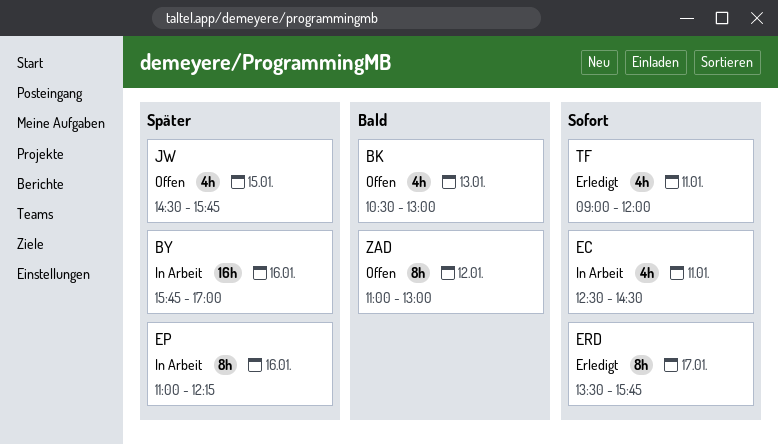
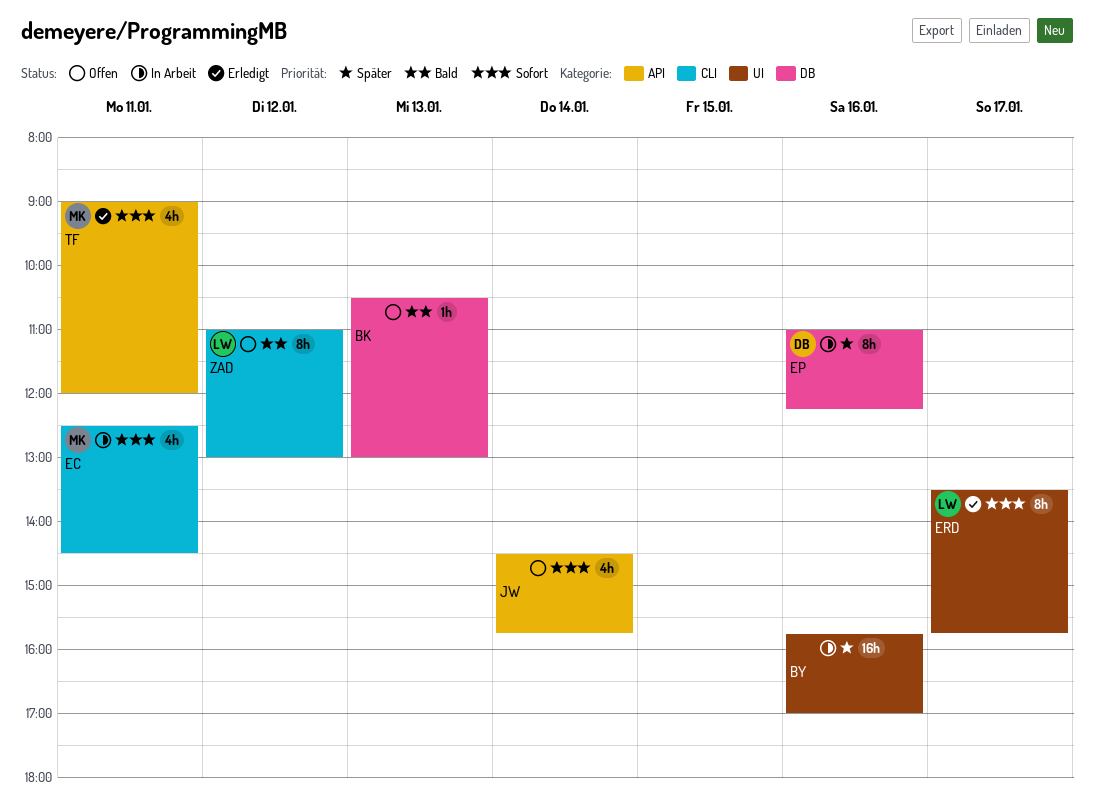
BK, estimate: 4h -> 1h
JW, priority: Später -> Sofort
JW, day: Jan 15 -> Jan 14

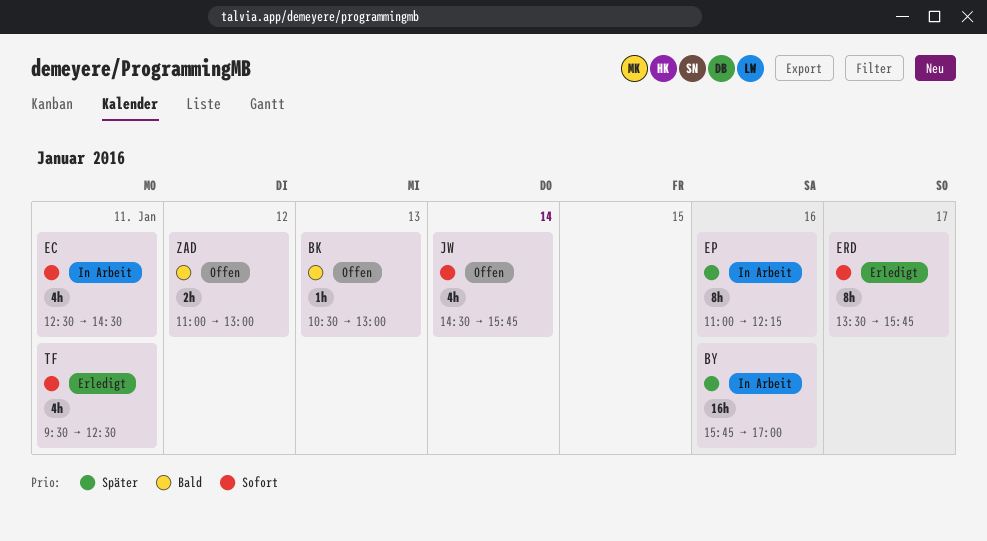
TF, begins: 09:00 -> 09:30
TF, ends: 12:00 -> 12:30
ZAD, estimate: 8h -> 2h

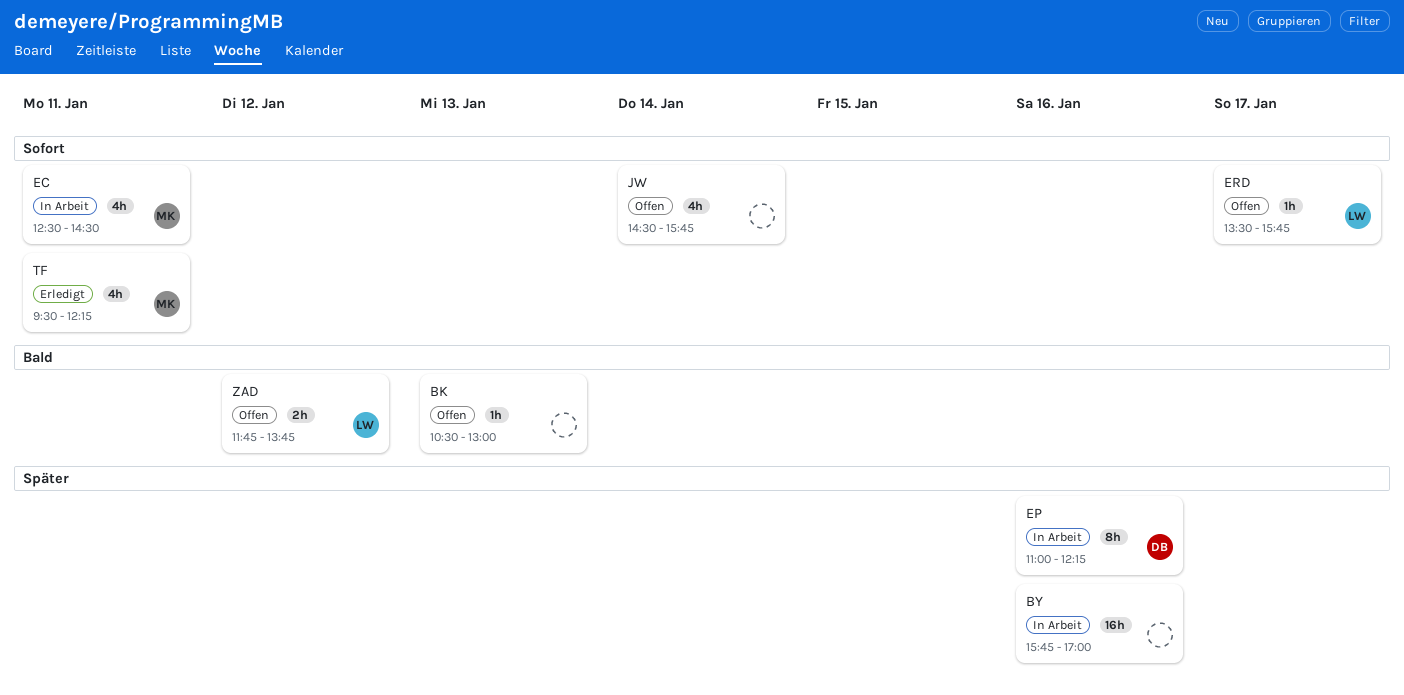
ERD, status: Erledigt -> Offen
ERD, estimate: 8h -> 1h
TF, ends: 12:30 -> 12:15
ZAD, begins: 11:00 -> 11:45
ZAD, ends: 13:00 -> 13:45

